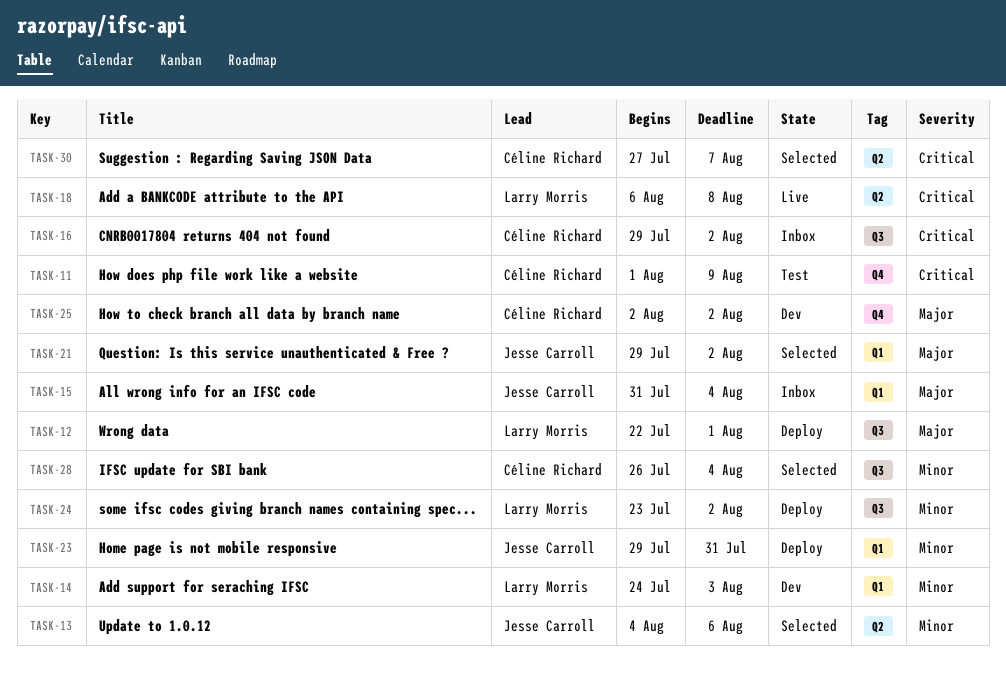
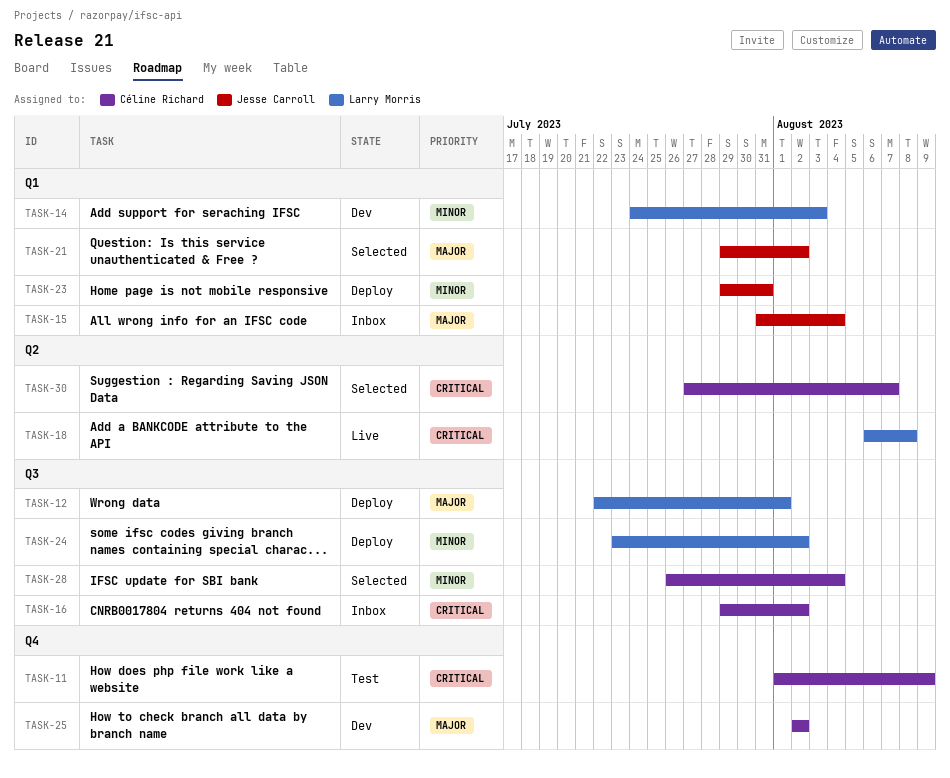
TASK-13: present -> none

